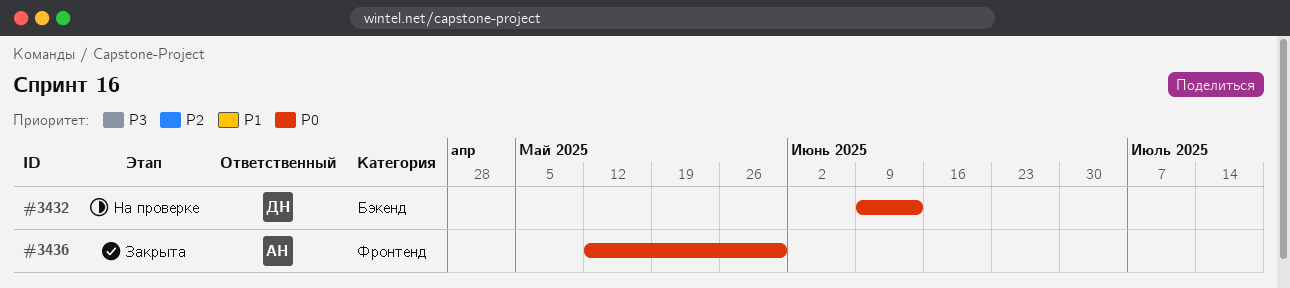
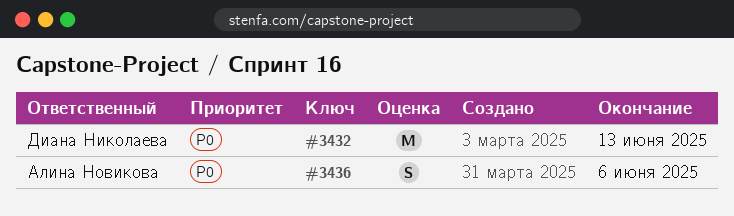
#3436, due: May 30 -> Jun 6

